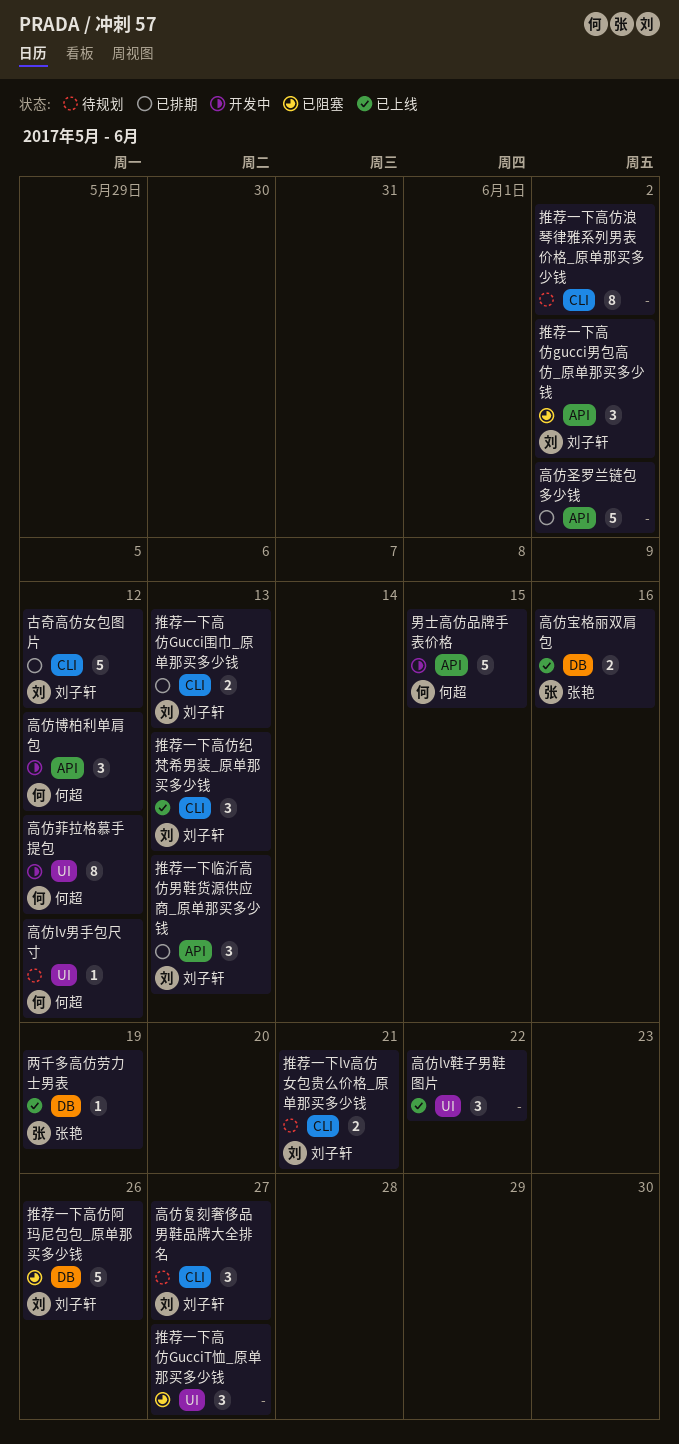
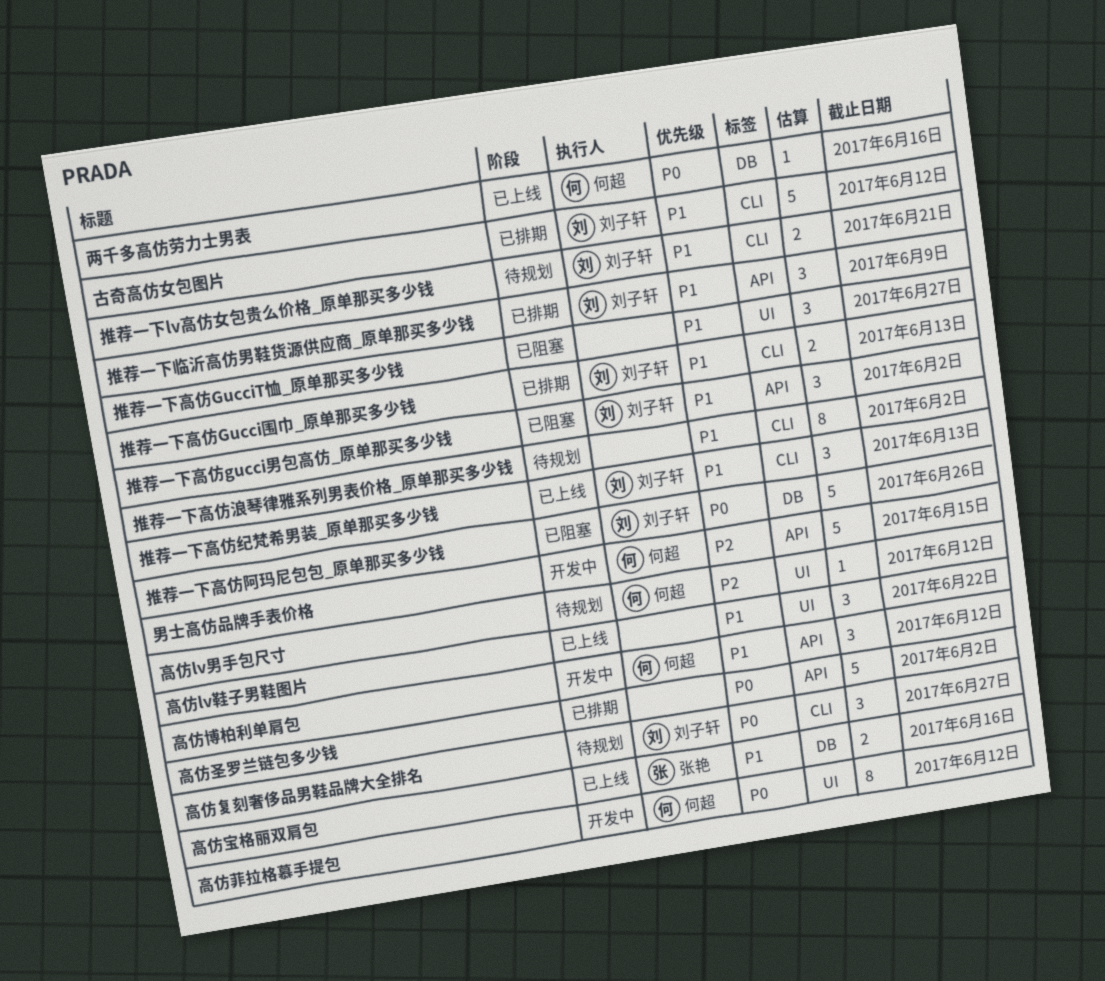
两千多高仿劳力士男表, owner: 张艳 -> 何超
两千多高仿劳力士男表, due: Jun 19 -> Jun 16
推荐一下临沂高仿男鞋货源供应商_原单那买多少钱, due: Jun 13 -> Jun 9

